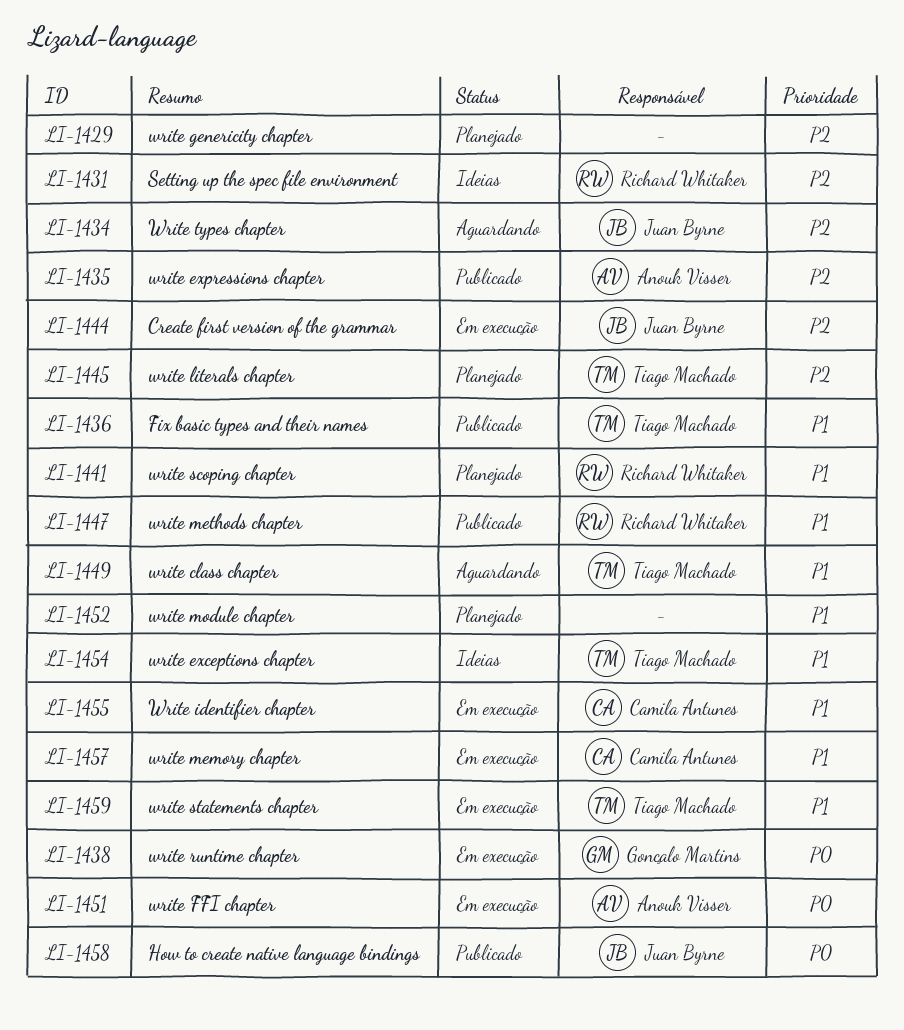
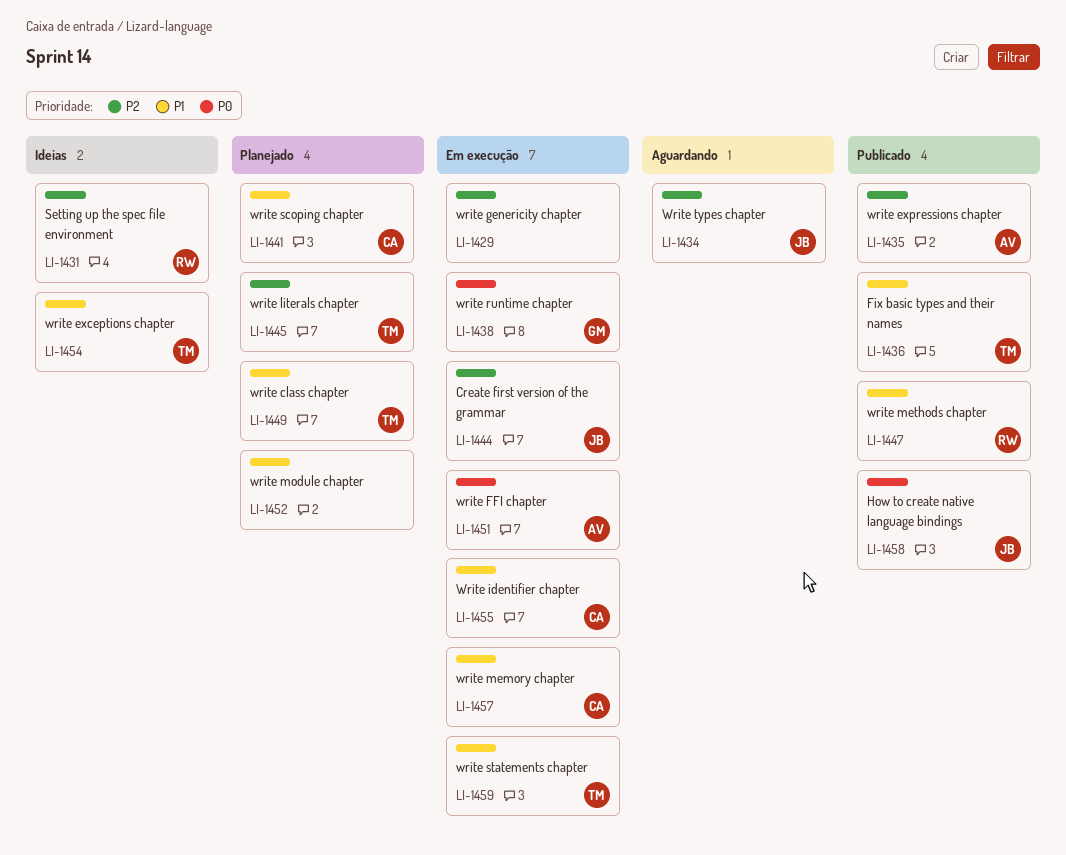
LI-1429, status: Planejado -> Em execução
LI-1441, owner: Richard Whitaker -> Camila Antunes
LI-1449, status: Aguardando -> Planejado

